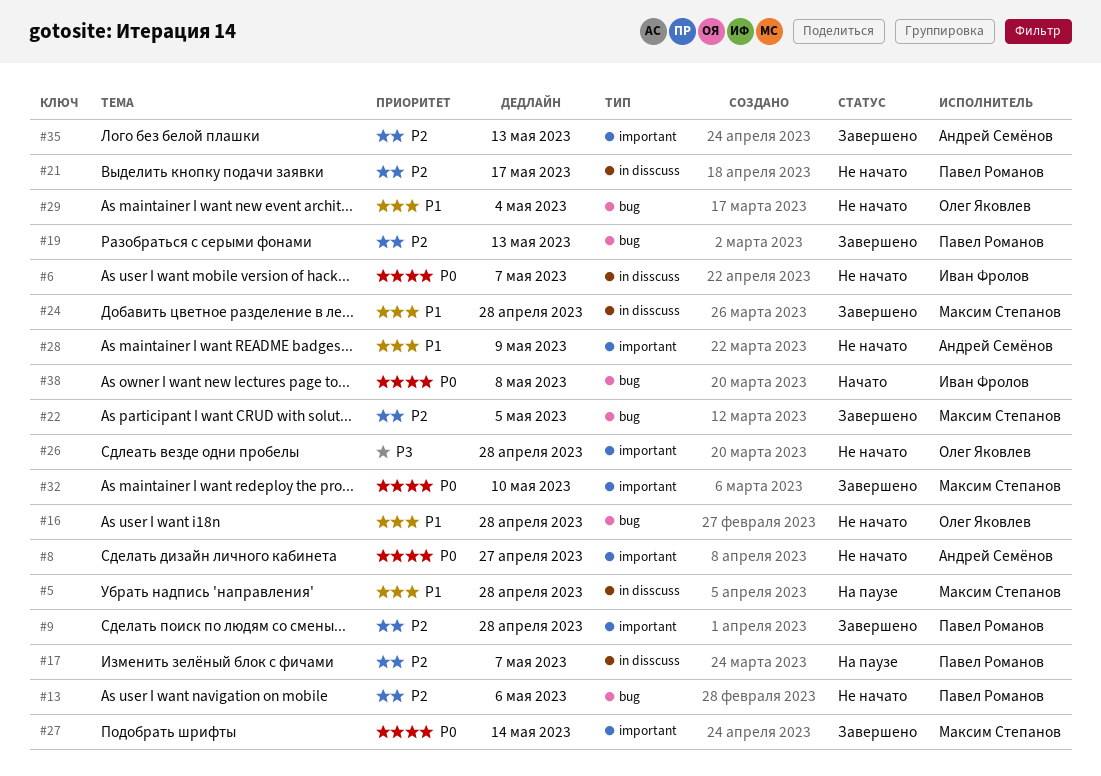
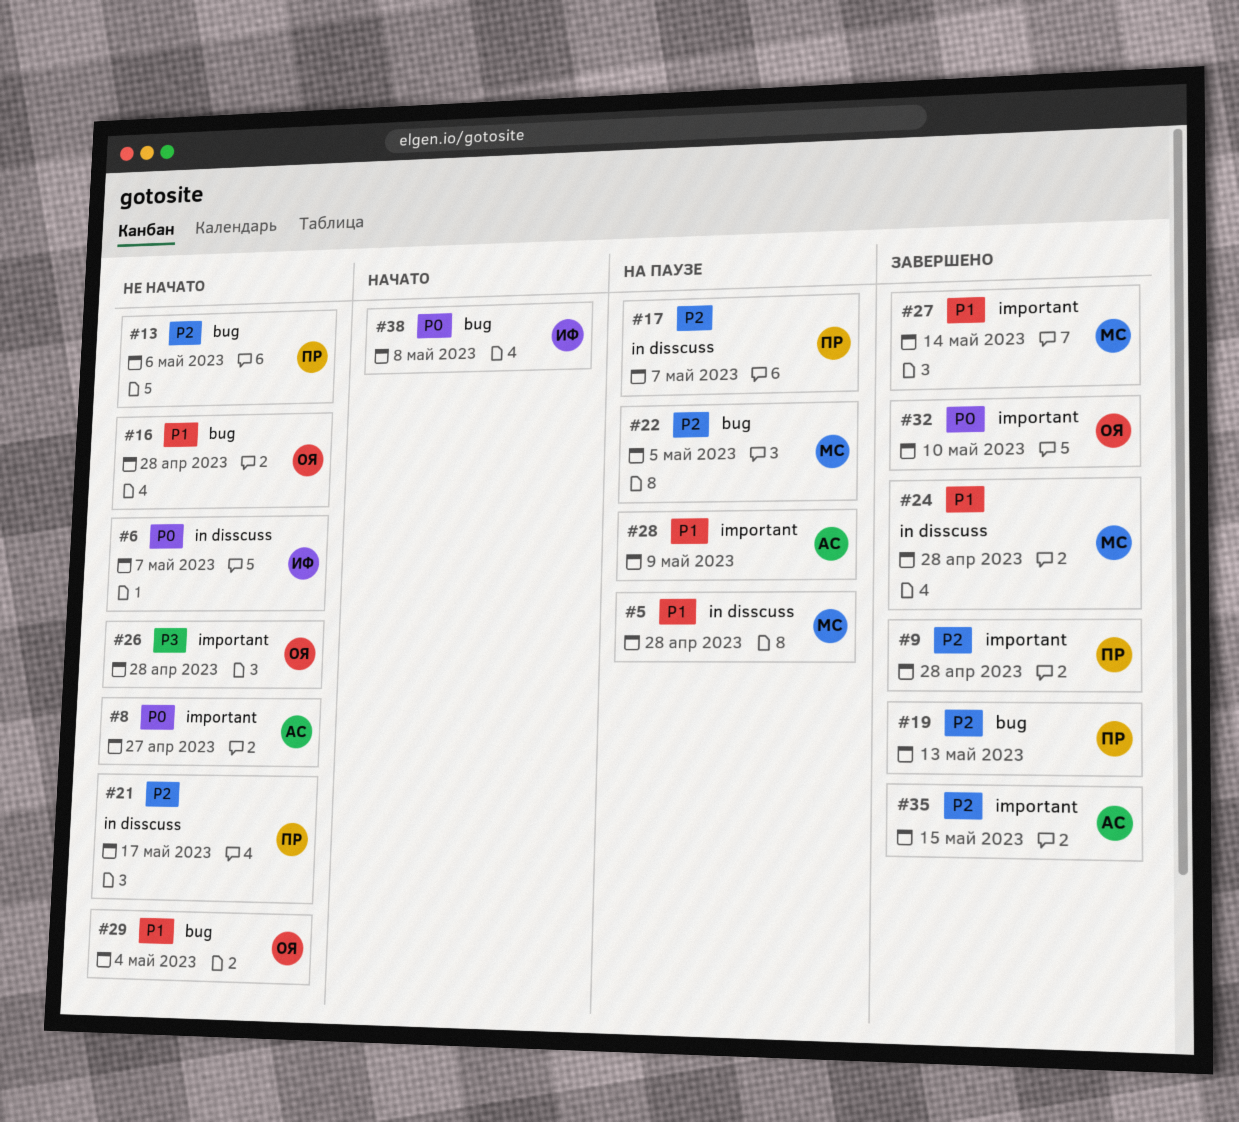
#22, status: Завершено -> На паузе
#27, priority: P0 -> P1
#28, status: Не начато -> На паузе
#32, owner: Максим Степанов -> Олег Яковлев
#35, due: May 13 -> May 15

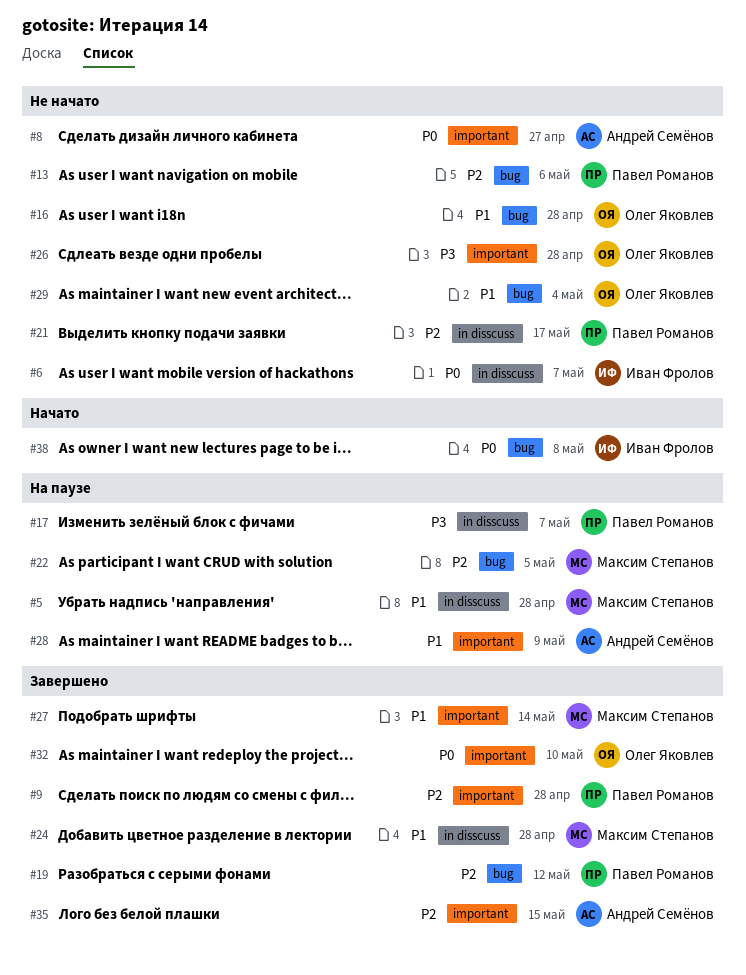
#17, priority: P2 -> P3
#19, due: May 13 -> May 12

